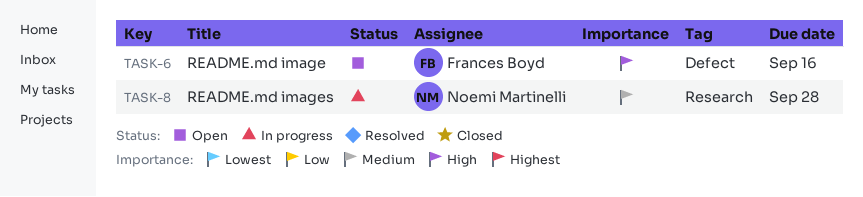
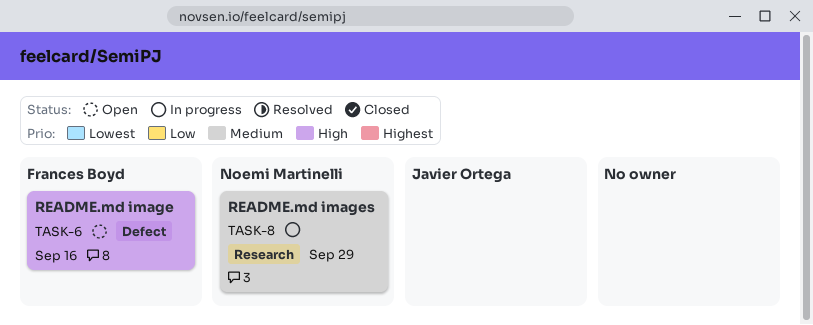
TASK-8, due: Sep 28 -> Sep 29

